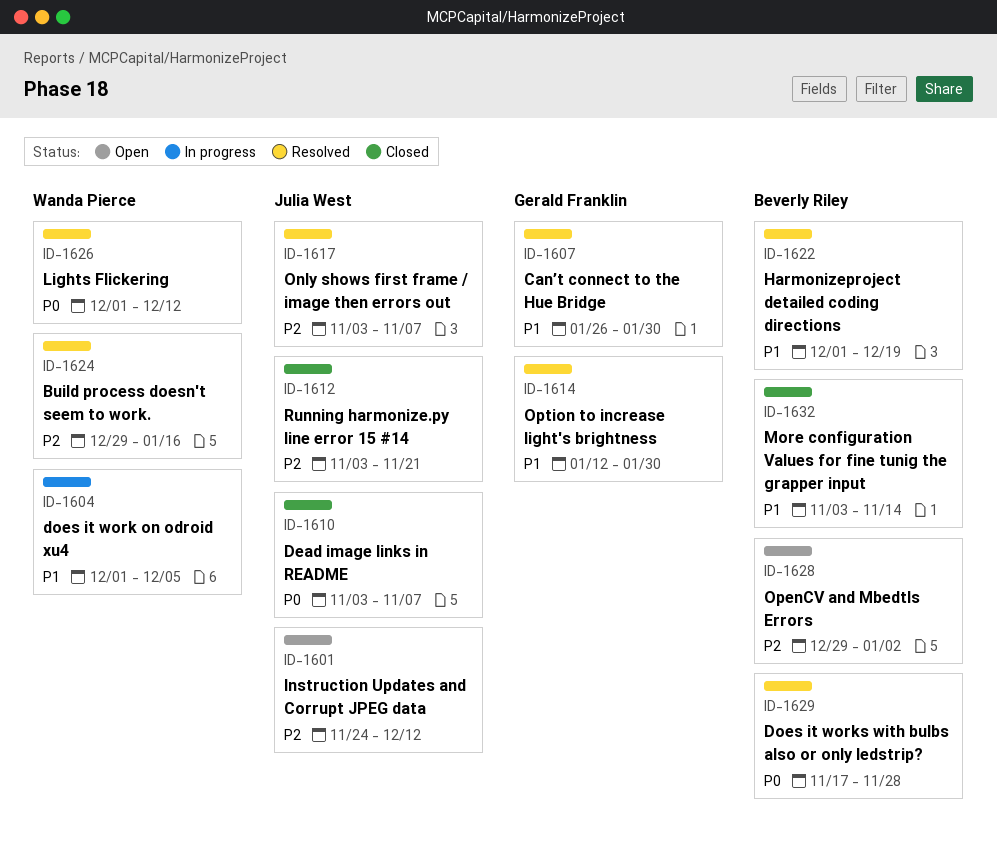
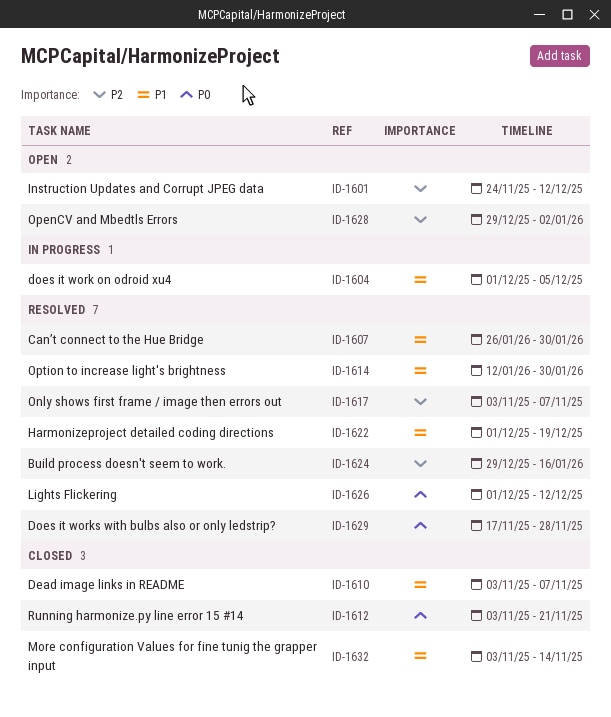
ID-1610, priority: P0 -> P1
ID-1612, priority: P2 -> P0

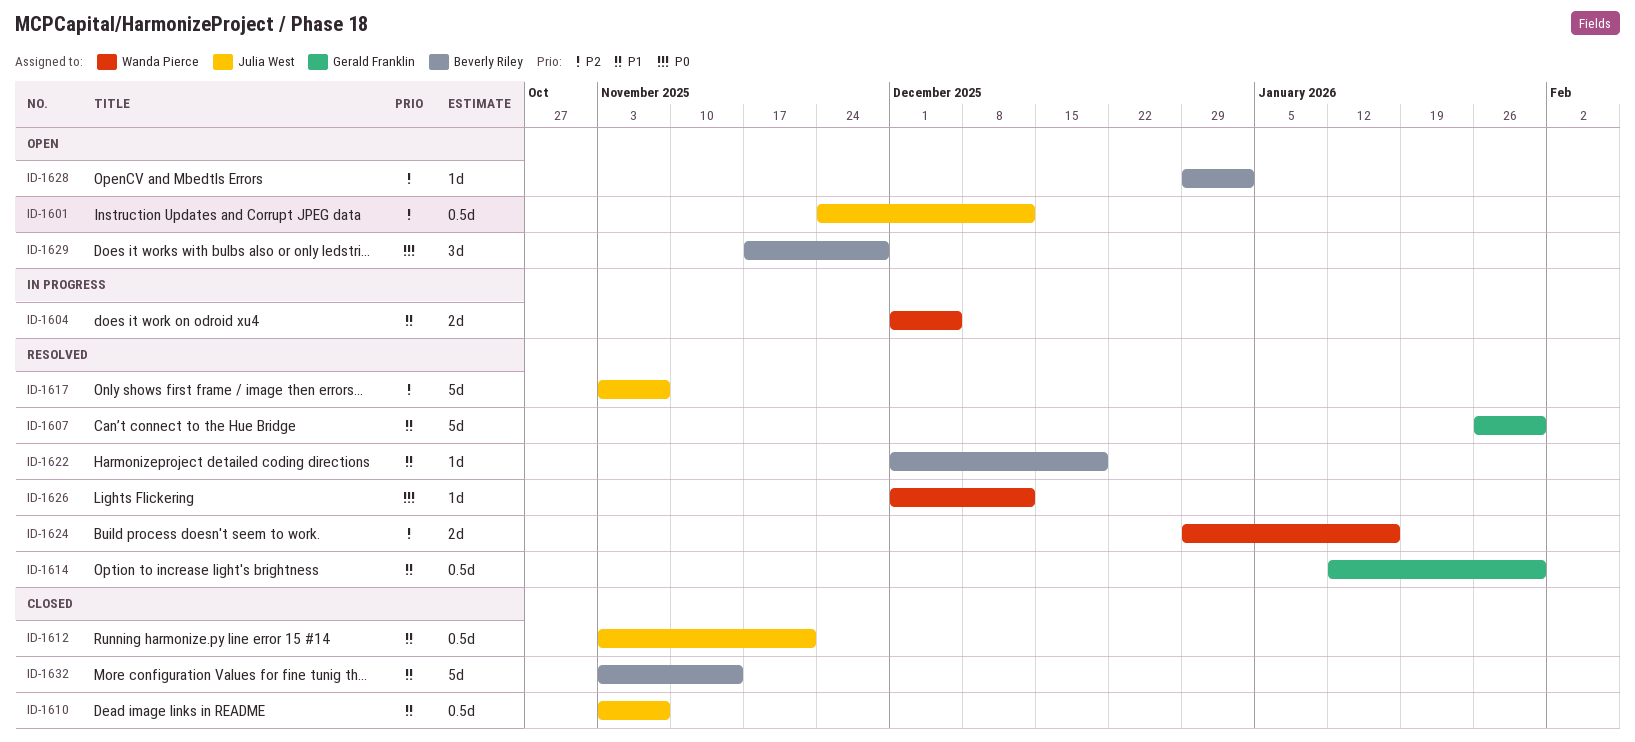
ID-1612, priority: P0 -> P1
ID-1629, status: Resolved -> Open

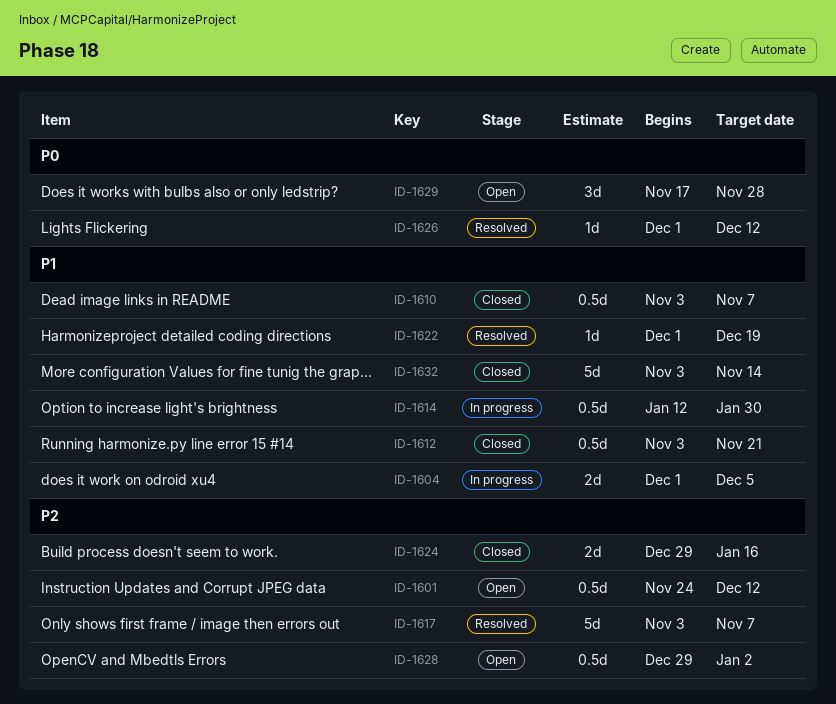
ID-1607: present -> none
ID-1614, status: Resolved -> In progress
ID-1624, status: Resolved -> Closed
ID-1628, estimate: 1d -> 0.5d

